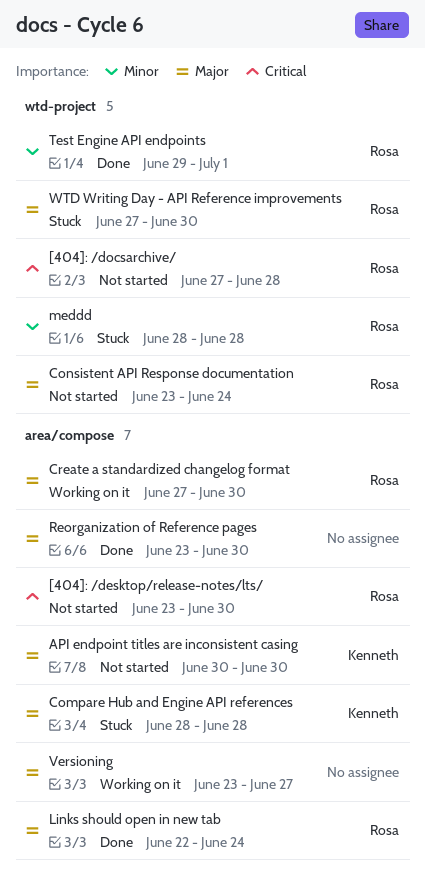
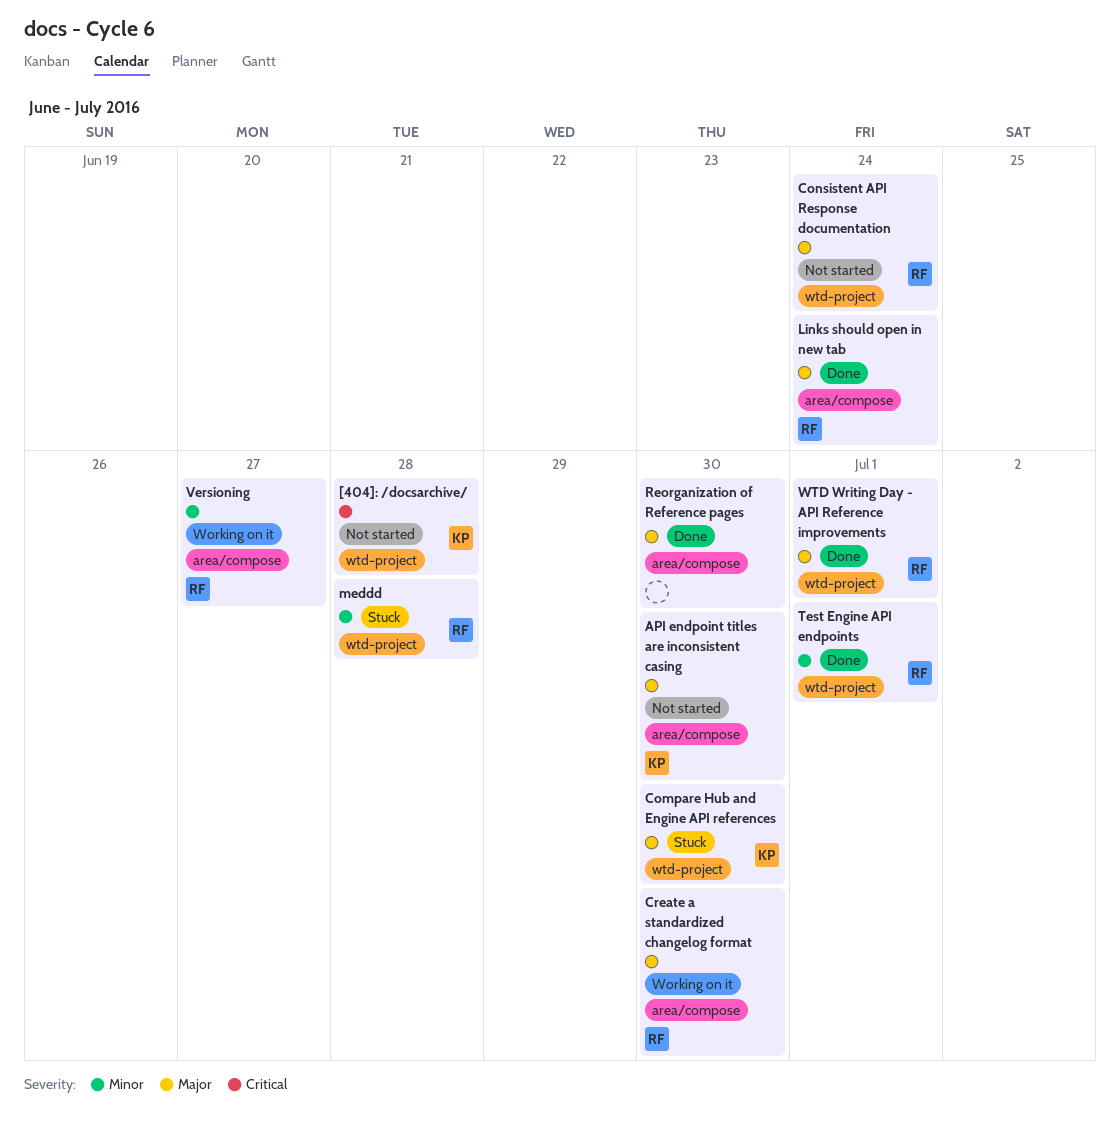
[404]: /desktop/release-notes/lts/: present -> none
[404]: /docsarchive/, owner: Rosa -> Kenneth
Compare Hub and Engine API references, label: area/compose -> wtd-project
Compare Hub and Engine API references, due: Jun 28 -> Jun 30
Versioning, owner: none -> Rosa
Versioning, priority: Major -> Minor
WTD Writing Day - API Reference improvements, status: Stuck -> Done
WTD Writing Day - API Reference improvements, due: Jun 30 -> Jul 1

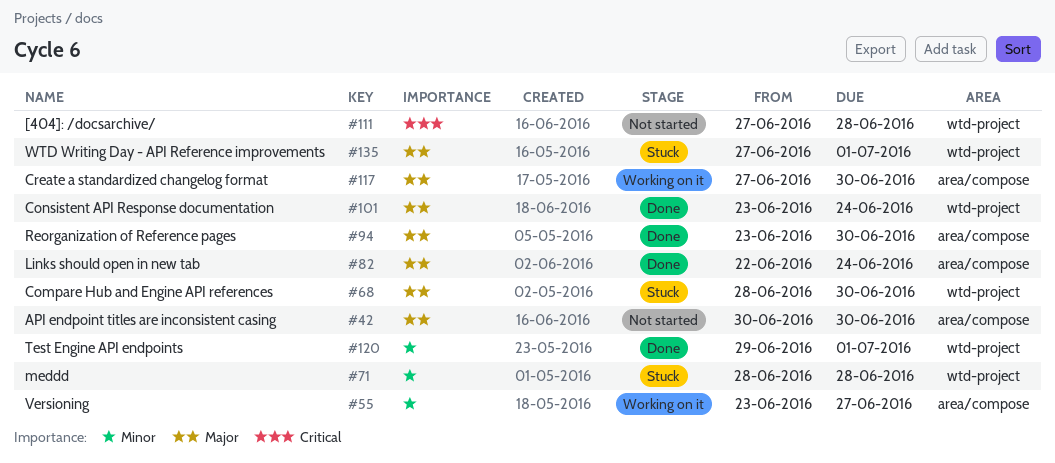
Consistent API Response documentation, status: Not started -> Done
WTD Writing Day - API Reference improvements, status: Done -> Stuck

